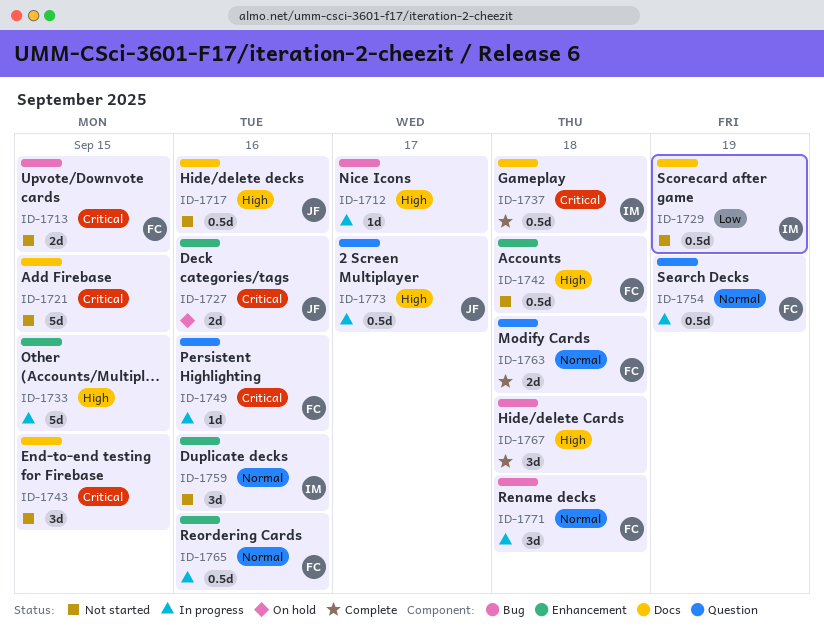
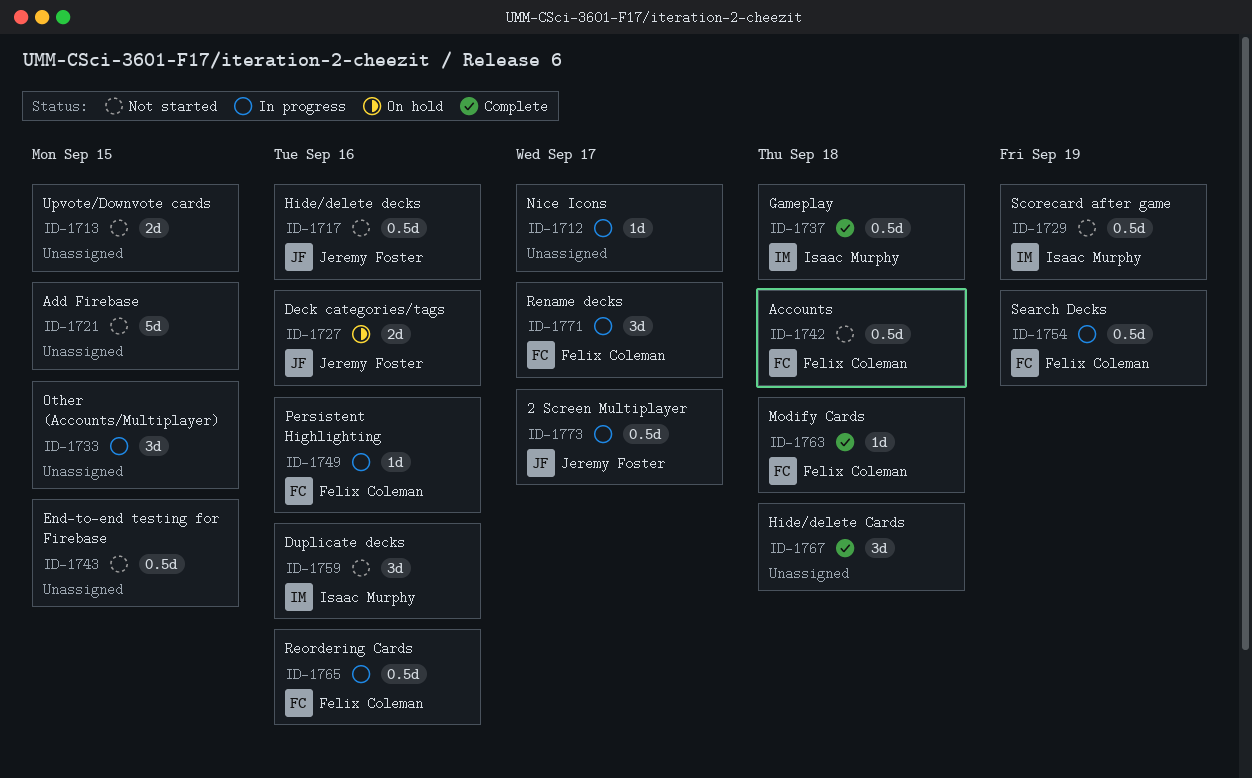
ID-1713, owner: Felix Coleman -> none
ID-1733, estimate: 5d -> 3d
ID-1743, estimate: 3d -> 0.5d
ID-1763, estimate: 2d -> 1d
ID-1771, due: Sep 18 -> Sep 17

